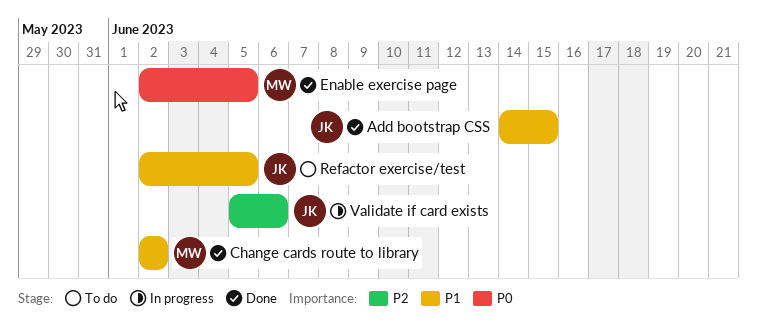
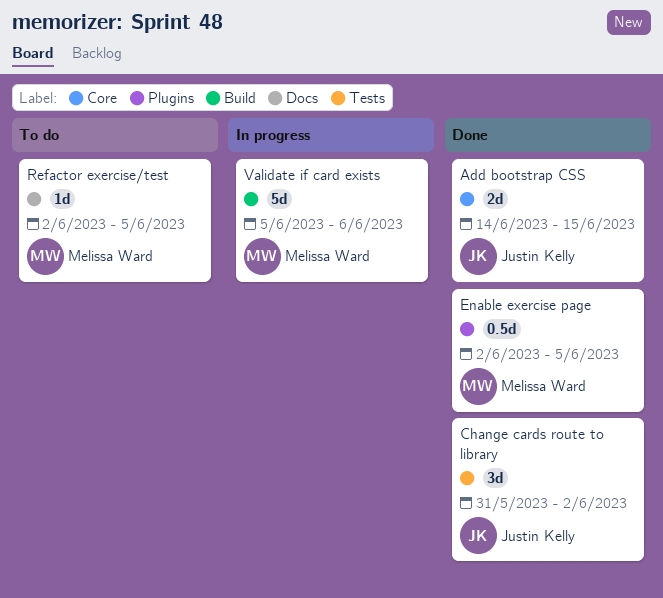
Change cards route to library, owner: Melissa Ward -> Justin Kelly
Change cards route to library, start: Jun 2 -> May 31
Refactor exercise/test, owner: Justin Kelly -> Melissa Ward
Validate if card exists, owner: Justin Kelly -> Melissa Ward

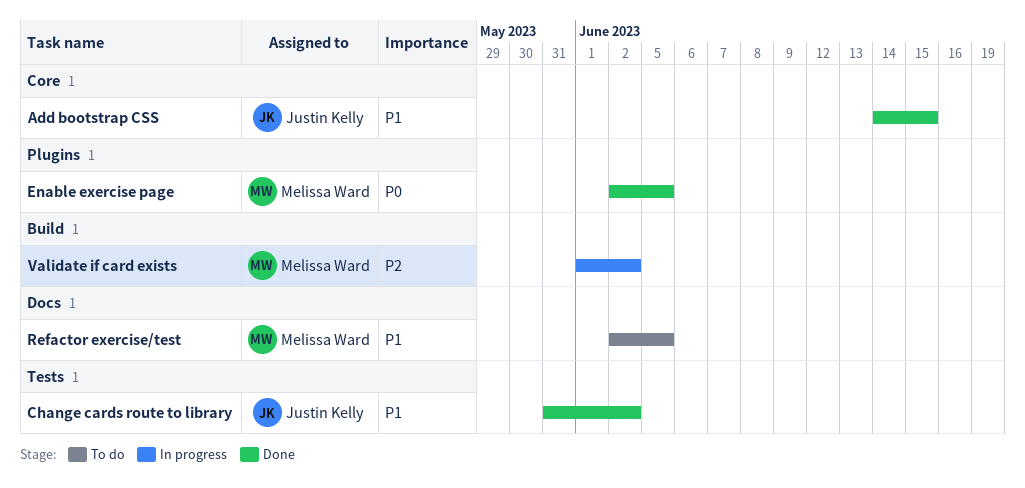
Validate if card exists, start: Jun 5 -> Jun 1
Validate if card exists, due: Jun 6 -> Jun 2

